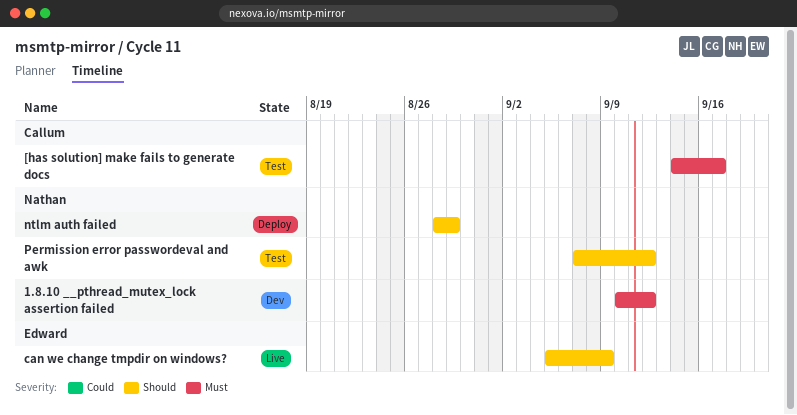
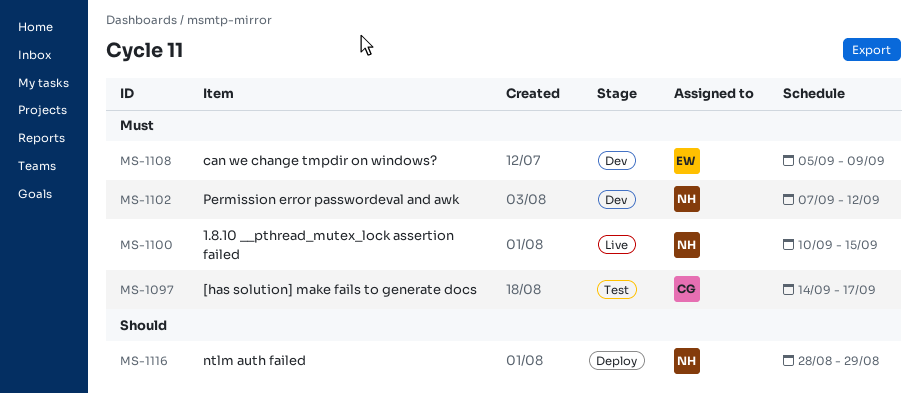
1.8.10 __pthread_mutex_lock assertion failed, status: Dev -> Live
1.8.10 __pthread_mutex_lock assertion failed, due: Sep 12 -> Sep 15
can we change tmpdir on windows?, status: Live -> Dev
can we change tmpdir on windows?, priority: Should -> Must
Permission error passwordeval and awk, status: Test -> Dev
Permission error passwordeval and awk, priority: Should -> Must

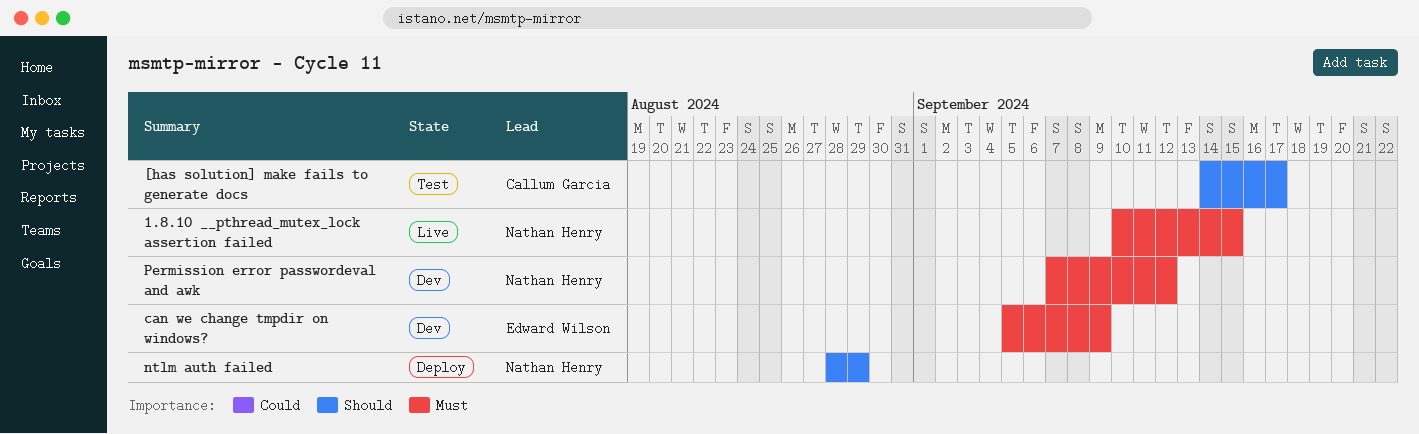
[has solution] make fails to generate docs, priority: Must -> Should

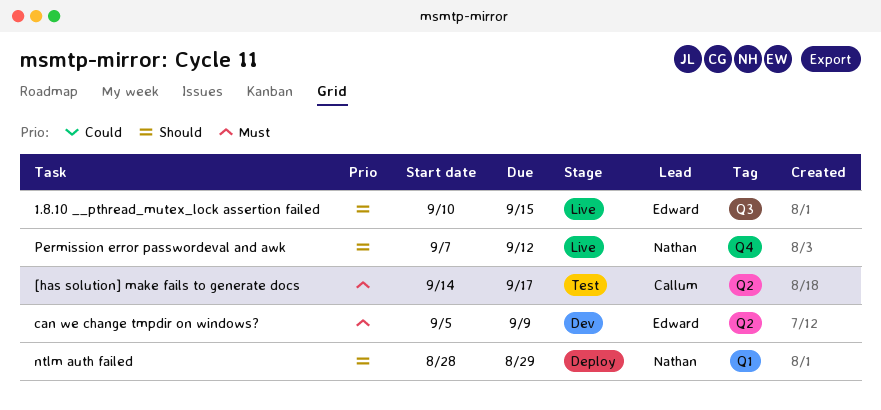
1.8.10 __pthread_mutex_lock assertion failed, owner: Nathan Henry -> Edward Wilson
1.8.10 __pthread_mutex_lock assertion failed, priority: Must -> Should
[has solution] make fails to generate docs, priority: Should -> Must
Permission error passwordeval and awk, status: Dev -> Live
Permission error passwordeval and awk, priority: Must -> Should

